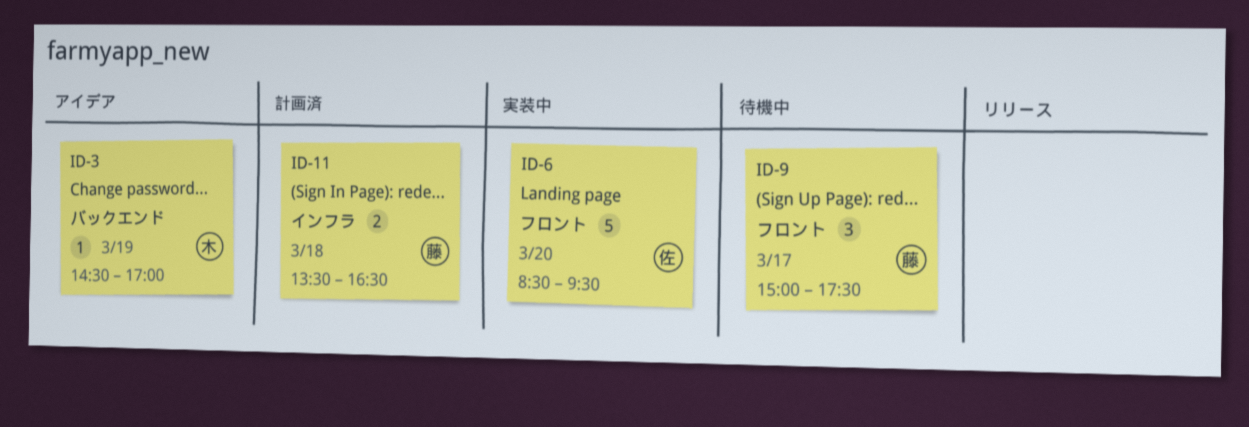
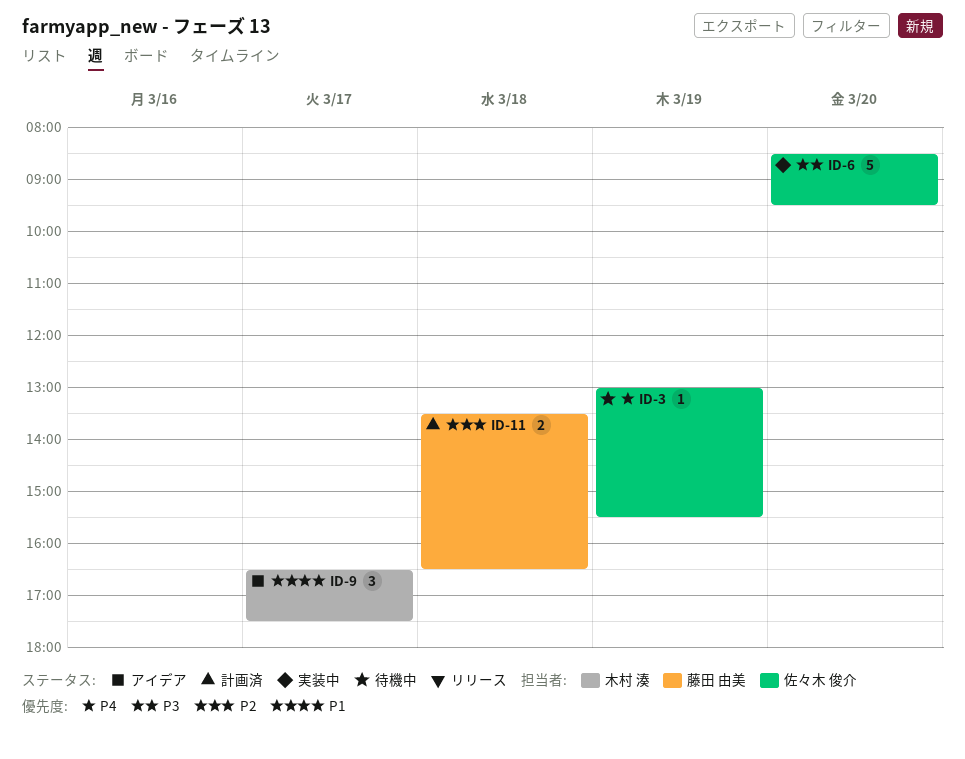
ID-3, status: アイデア -> 待機中
ID-3, owner: 木村 湊 -> 佐々木 俊介
ID-3, begins: 14:30 -> 13:00
ID-3, ends: 17:00 -> 15:30
ID-9, status: 待機中 -> アイデア
ID-9, owner: 藤田 由美 -> 木村 湊
ID-9, begins: 15:00 -> 16:30

